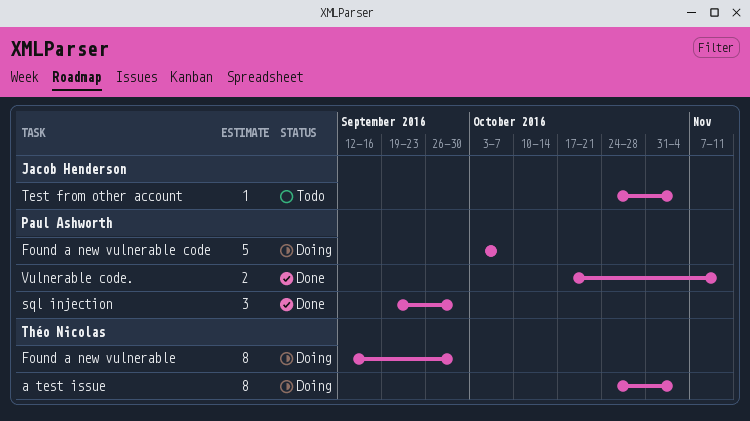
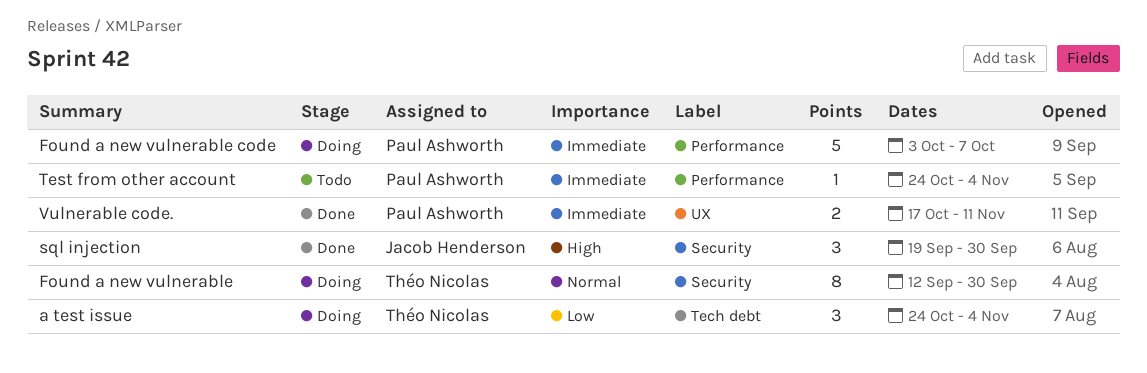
a test issue, estimate: 8 -> 3
sql injection, owner: Paul Ashworth -> Jacob Henderson
Test from other account, owner: Jacob Henderson -> Paul Ashworth

